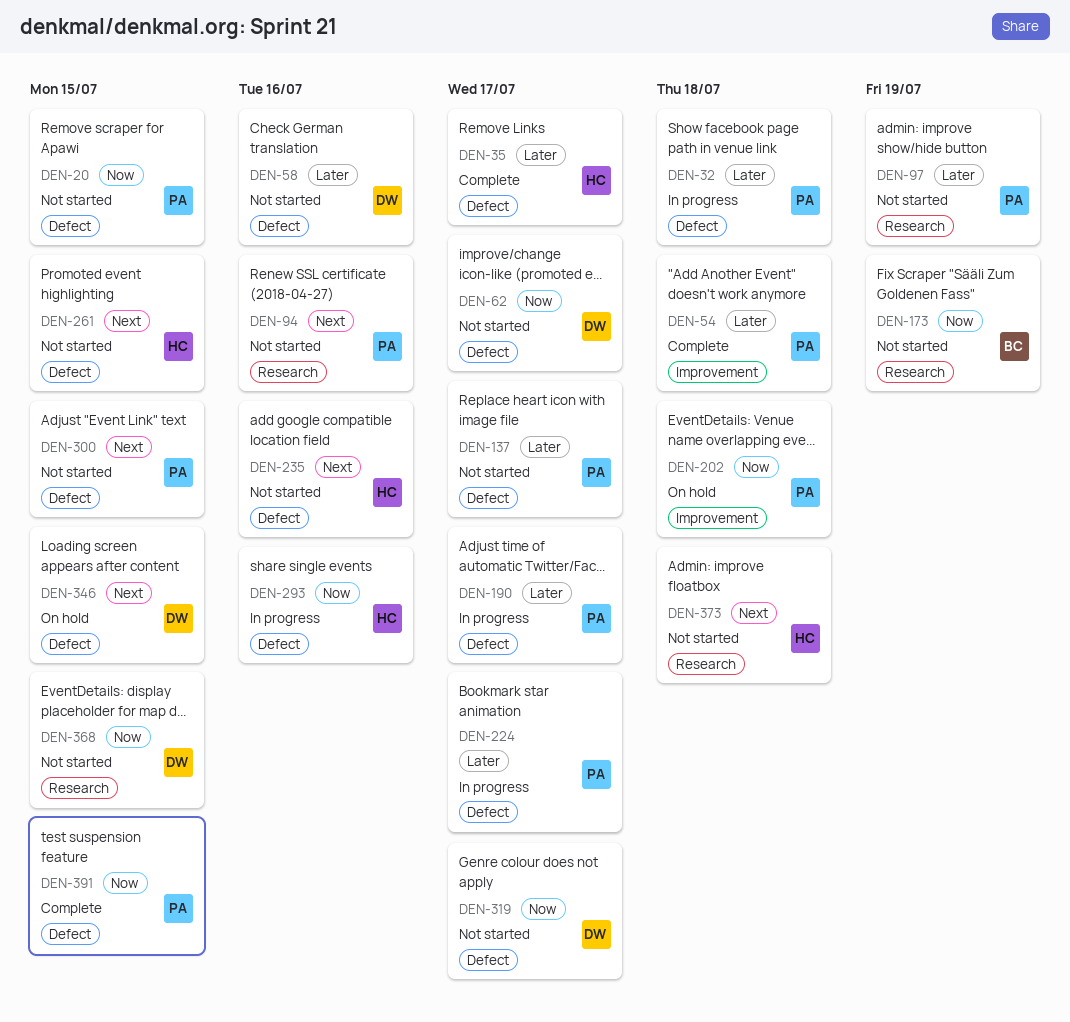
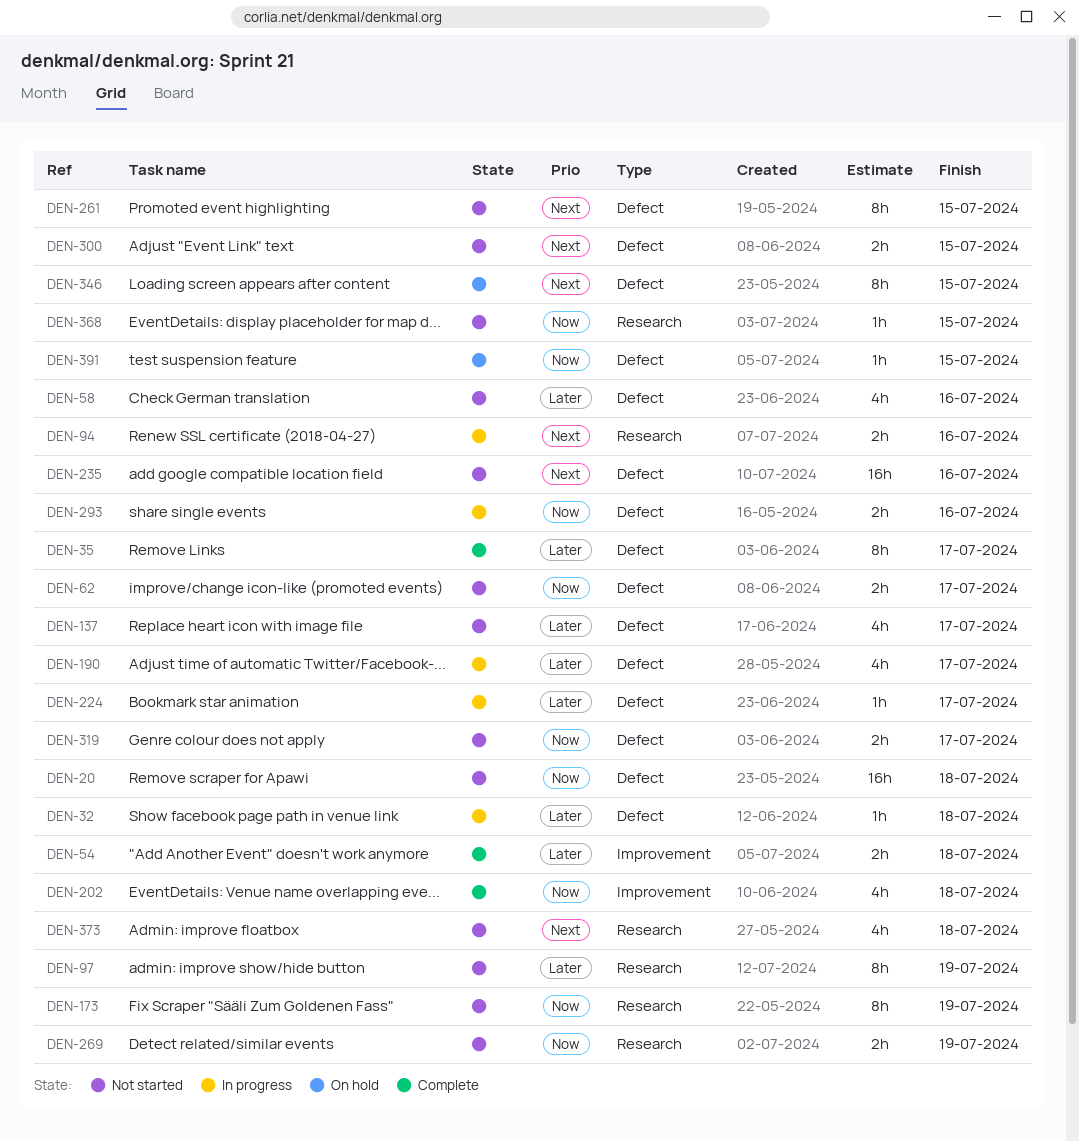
DEN-20, due: Jul 15 -> Jul 18
DEN-94, status: Not started -> In progress
DEN-202, status: On hold -> Complete
DEN-269: none -> present
DEN-391, status: Complete -> On hold

